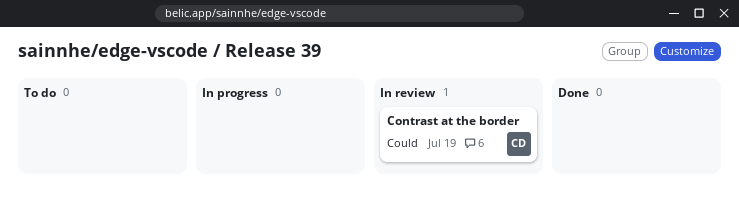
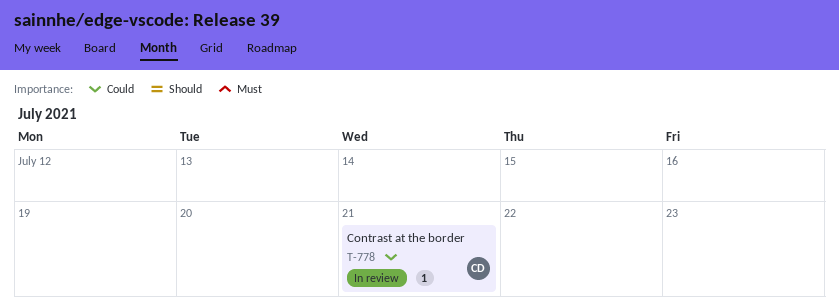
Contrast at the border, due: Jul 19 -> Jul 21

